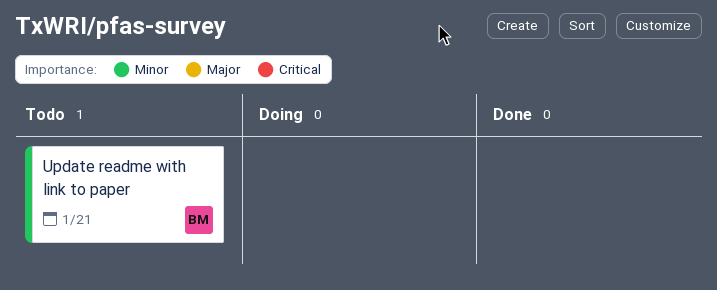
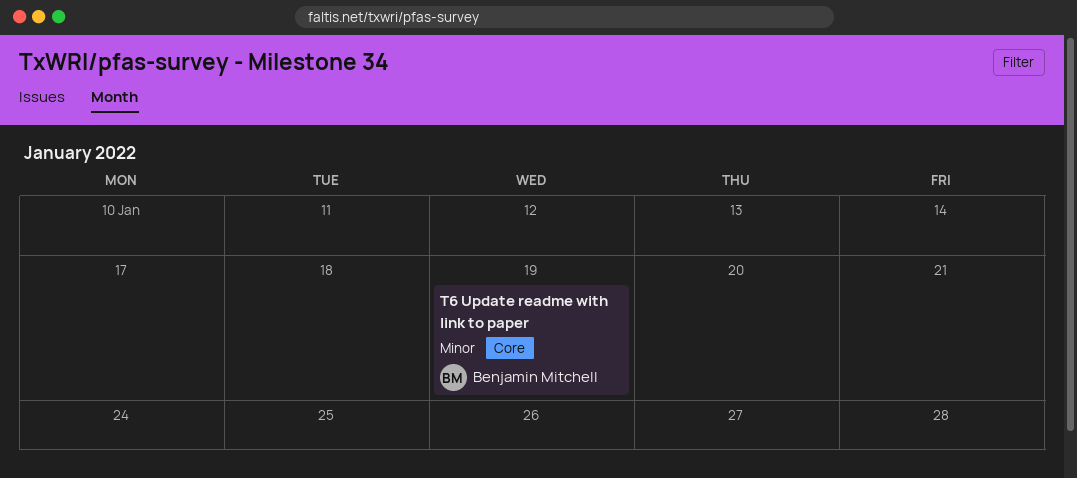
Update readme with link to paper, due: Jan 21 -> Jan 19

